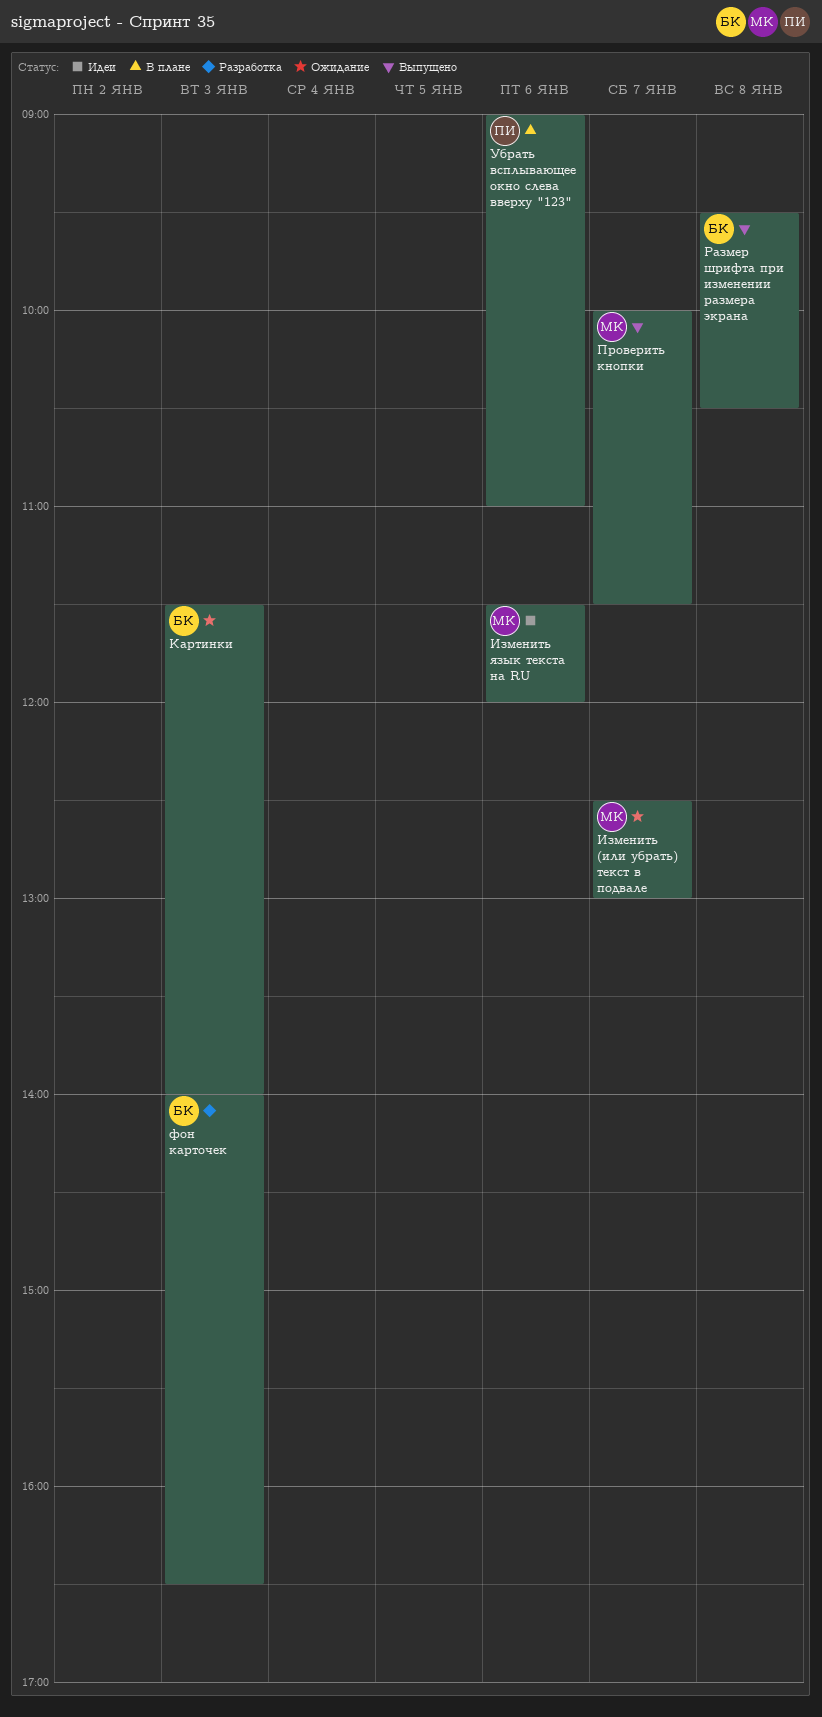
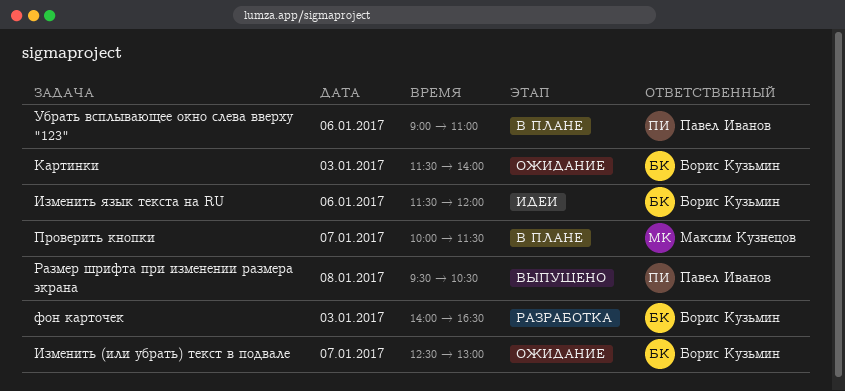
Изменить (или убрать) текст в подвале, owner: Максим Кузнецов -> Борис Кузьмин
Изменить язык текста на RU, owner: Максим Кузнецов -> Борис Кузьмин
Проверить кнопки, status: Выпущено -> В плане
Размер шрифта при изменении размера экрана, owner: Борис Кузьмин -> Павел Иванов

